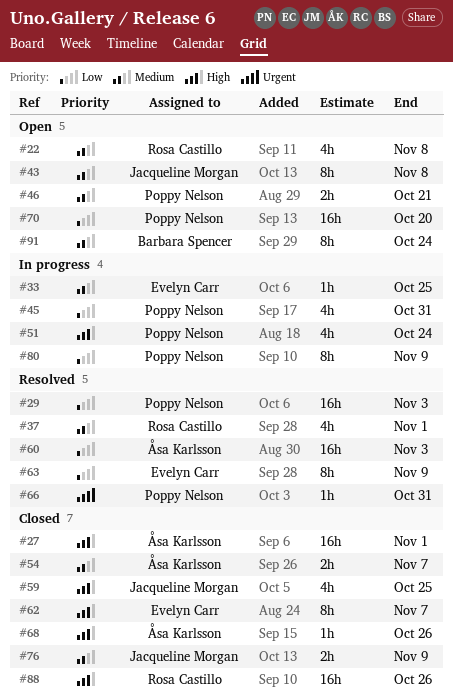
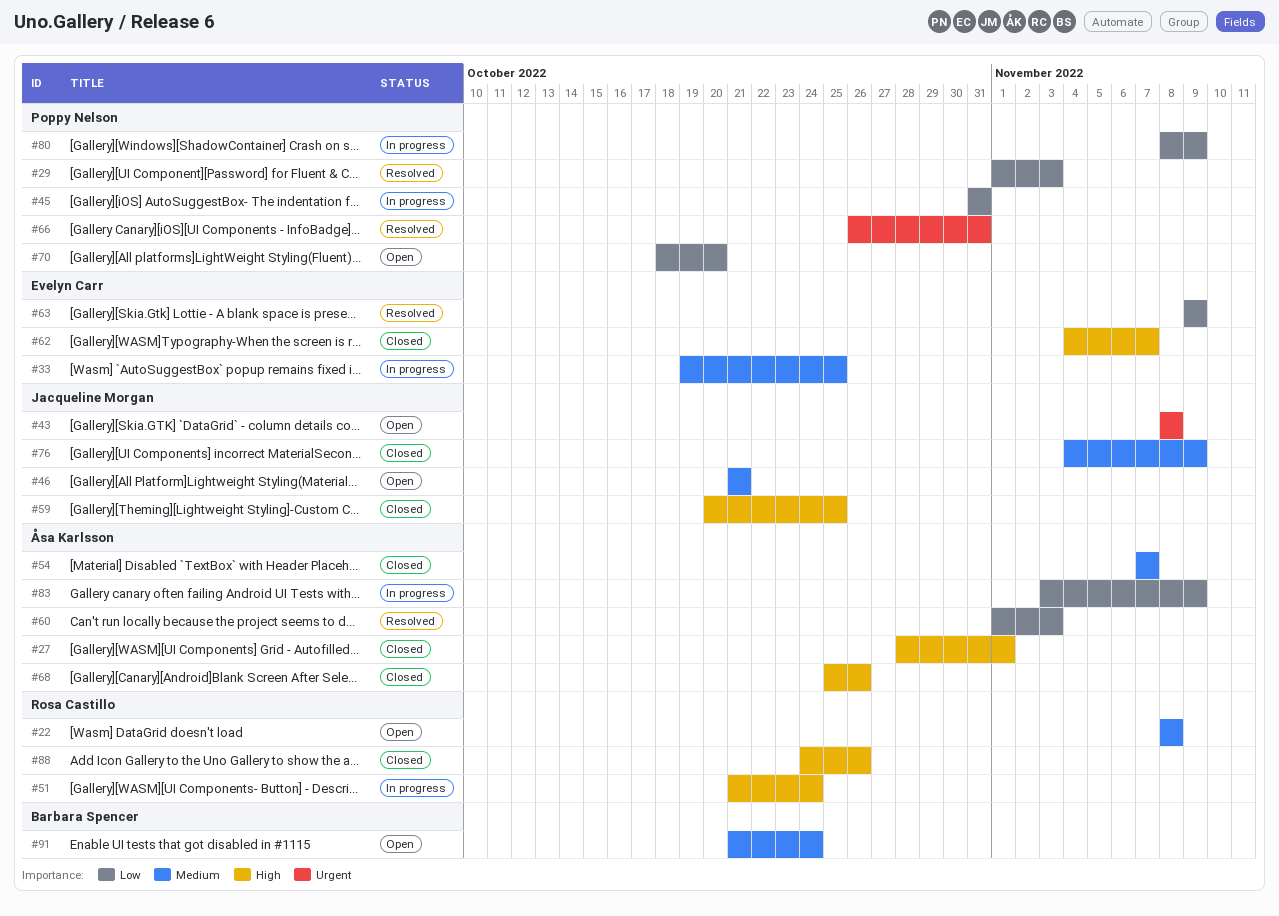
#37: present -> none
#43, priority: Medium -> Urgent
#46, owner: Poppy Nelson -> Jacqueline Morgan
#51, owner: Poppy Nelson -> Rosa Castillo
#83: none -> present

